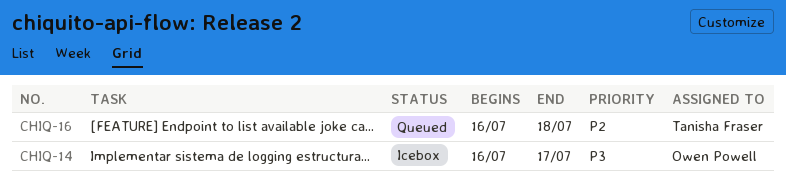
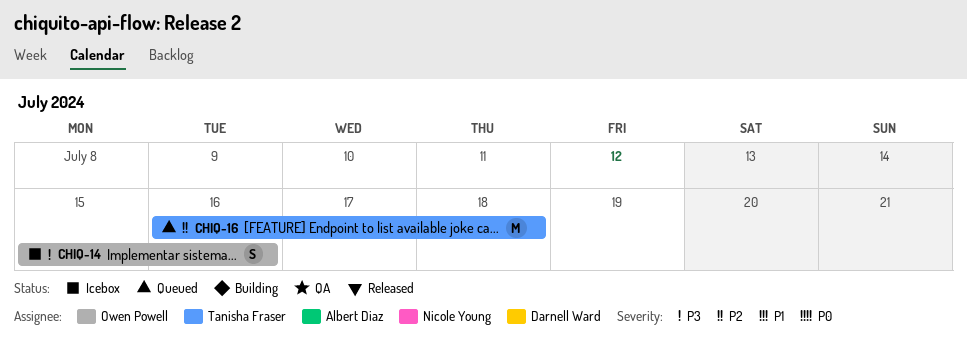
CHIQ-14, start: Jul 16 -> Jul 15
CHIQ-14, due: Jul 17 -> Jul 16

